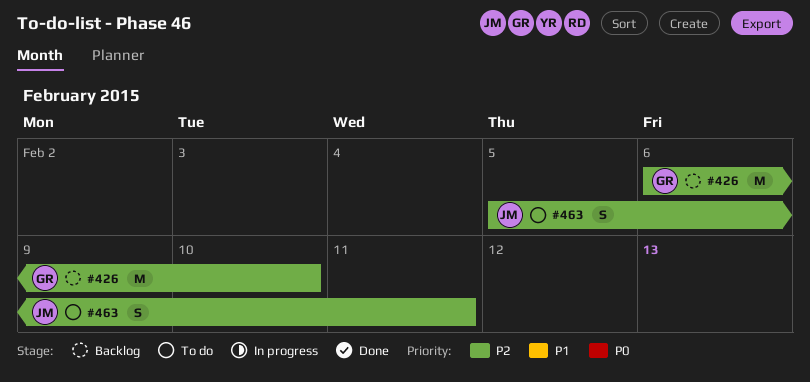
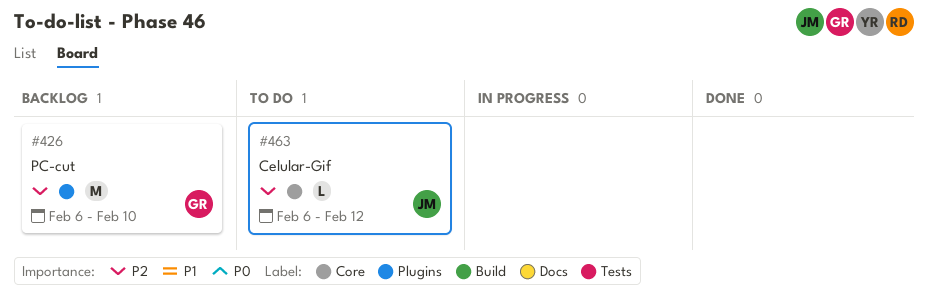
#463, estimate: S -> L
#463, start: Feb 5 -> Feb 6
#463, due: Feb 11 -> Feb 12

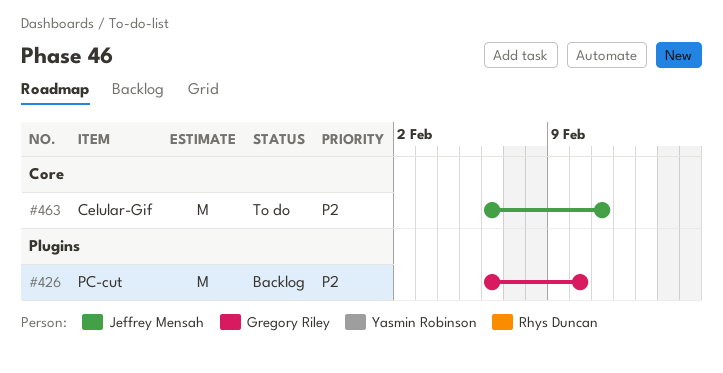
#463, estimate: L -> M
#463, due: Feb 12 -> Feb 11

